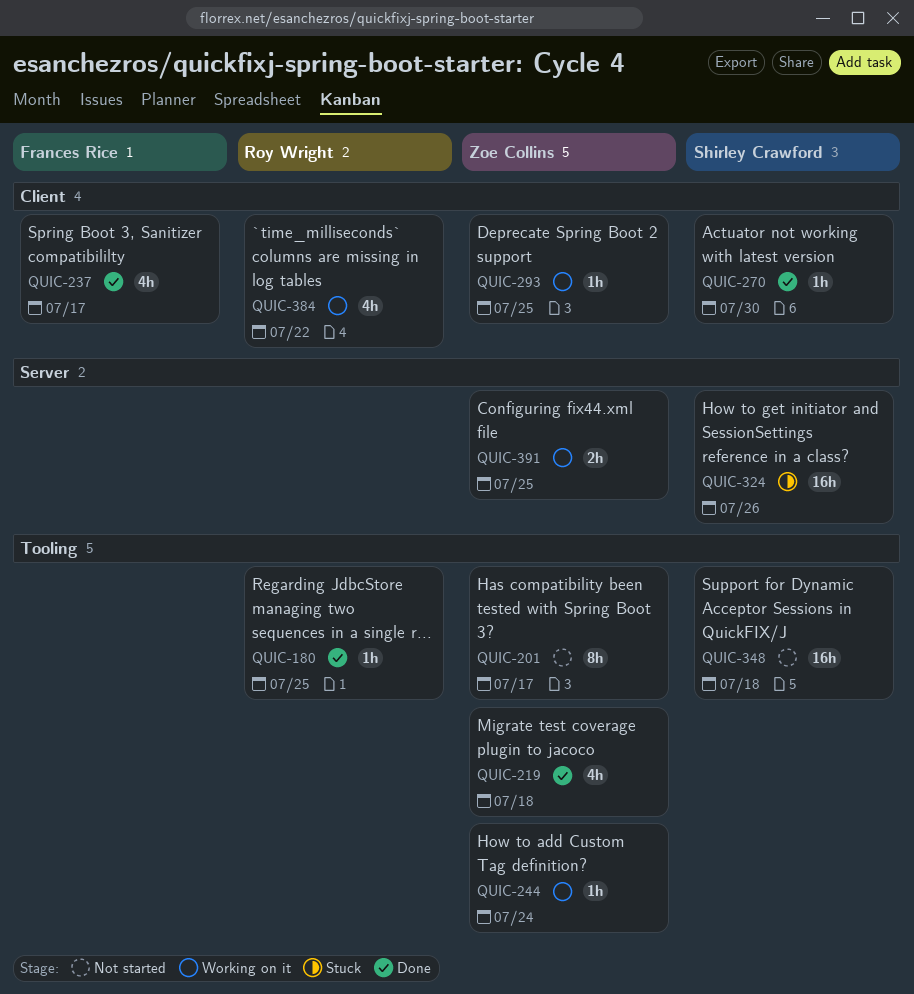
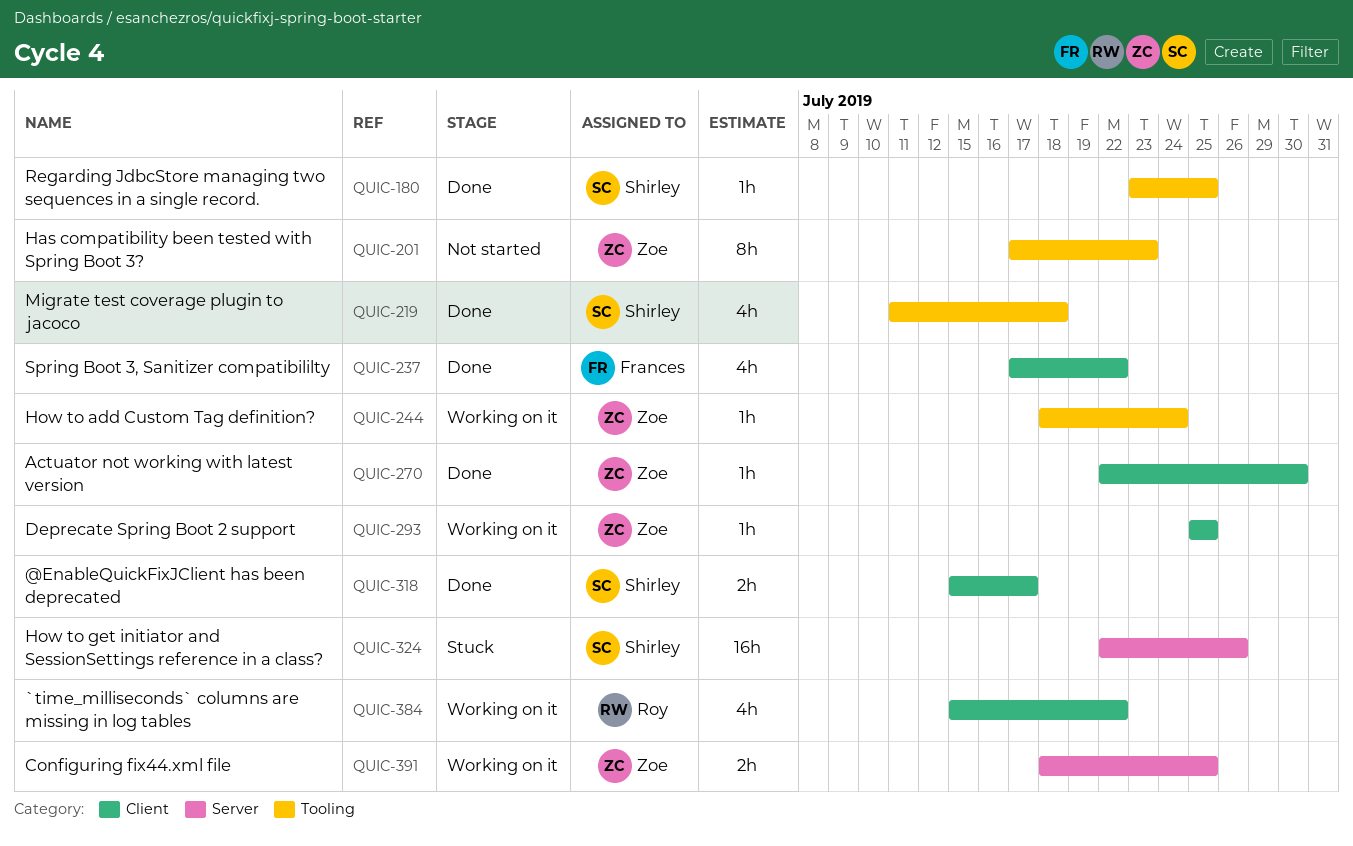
QUIC-180, owner: Roy Wright -> Shirley Crawford
QUIC-201, due: Jul 17 -> Jul 23
QUIC-219, owner: Zoe Collins -> Shirley Crawford
QUIC-237, due: Jul 17 -> Jul 22
QUIC-270, owner: Shirley Crawford -> Zoe Collins
QUIC-318: none -> present
QUIC-348: present -> none

